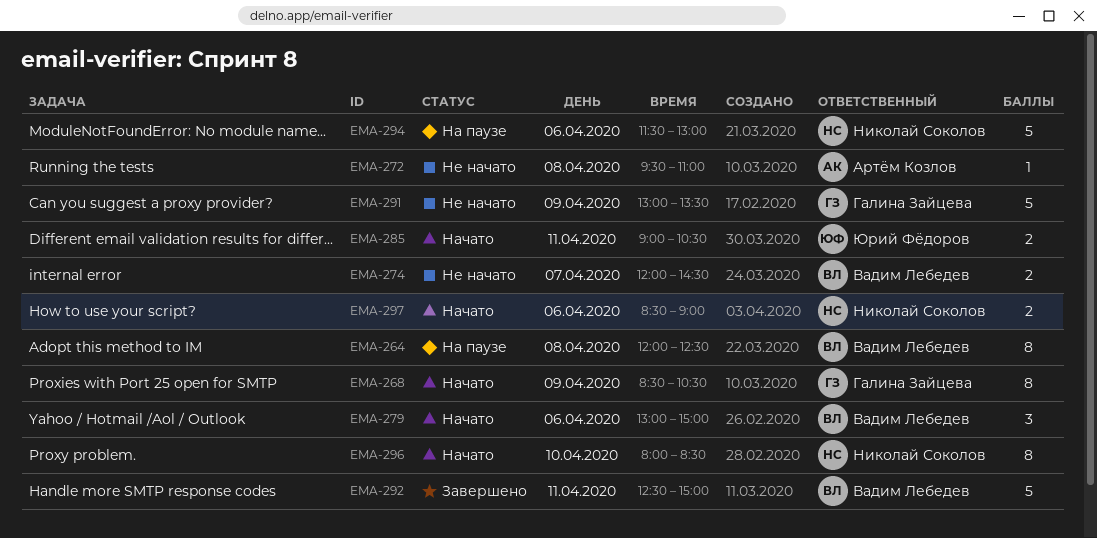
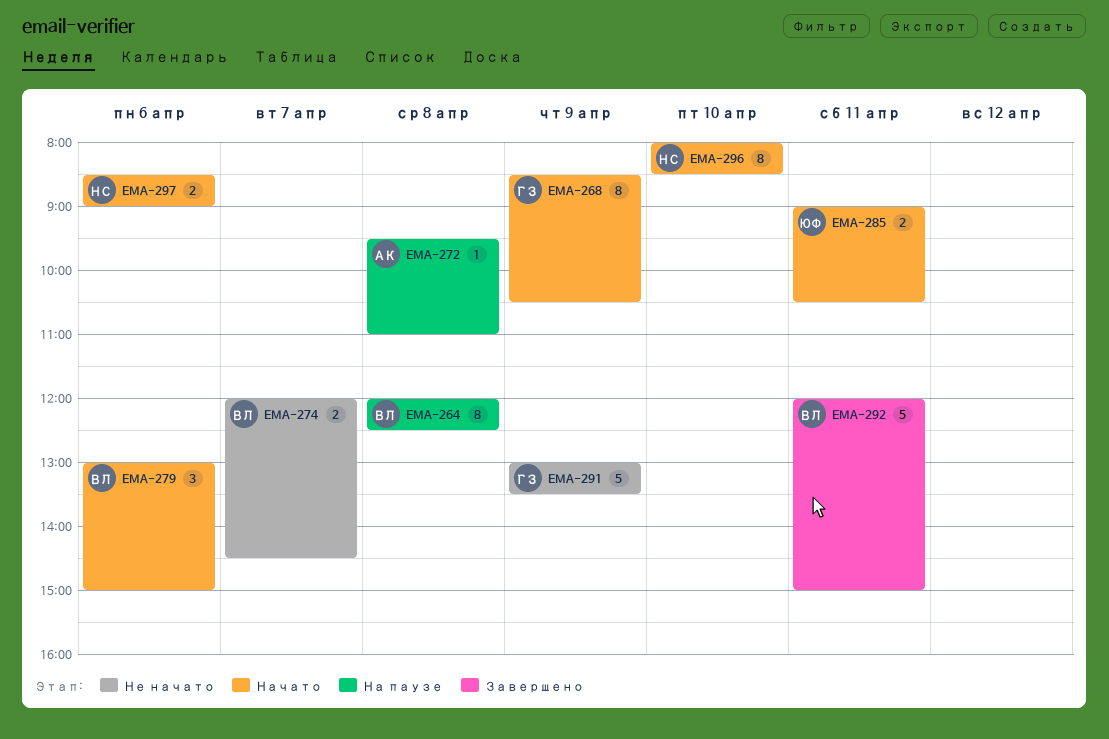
EMA-272, status: Не начато -> На паузе
EMA-292, begins: 12:30 -> 12:00
EMA-294: present -> none

